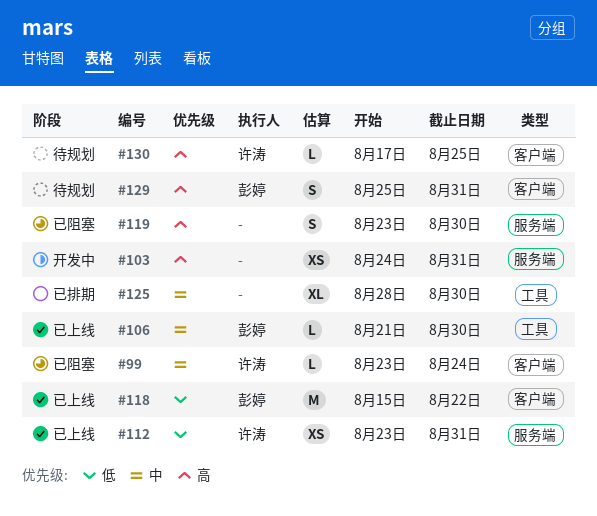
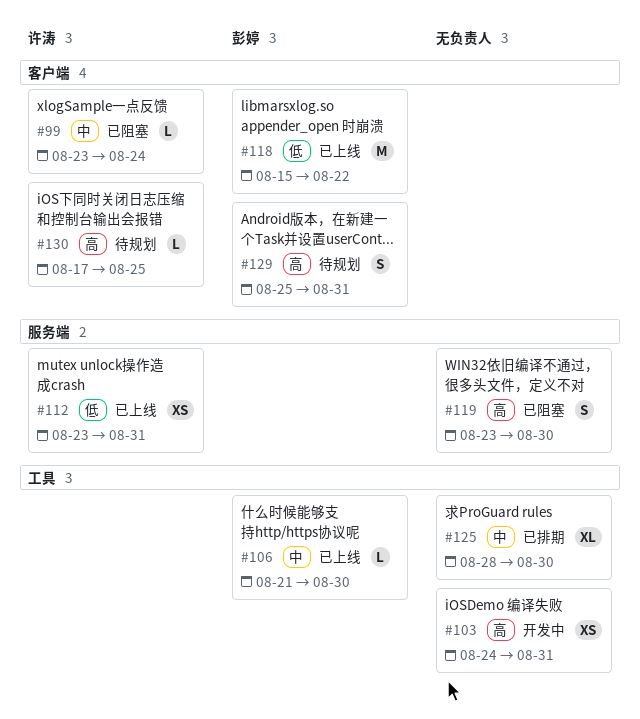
#103, label: 服务端 -> 工具

